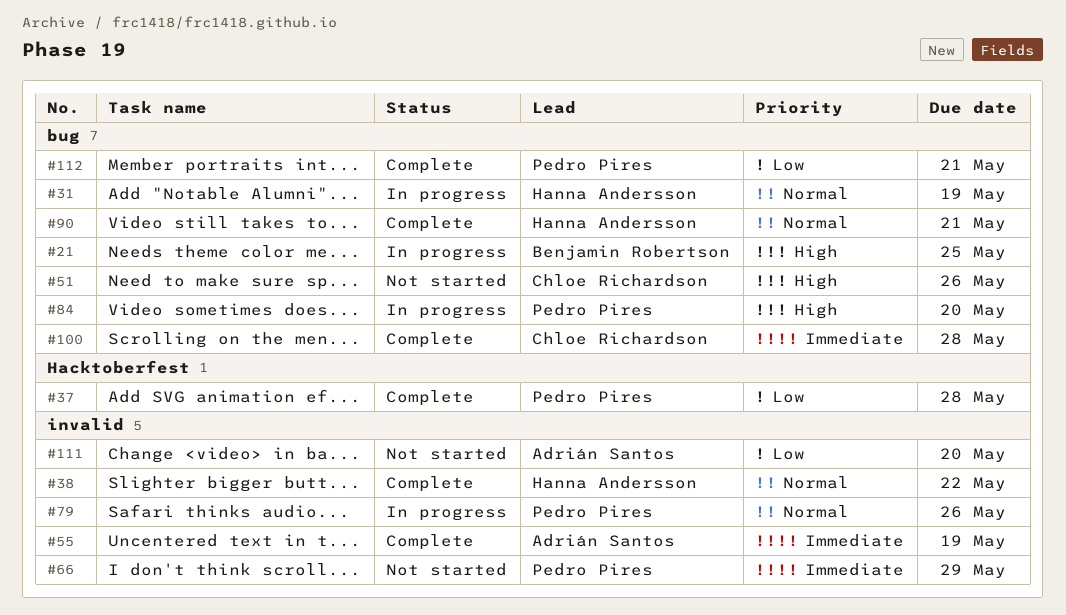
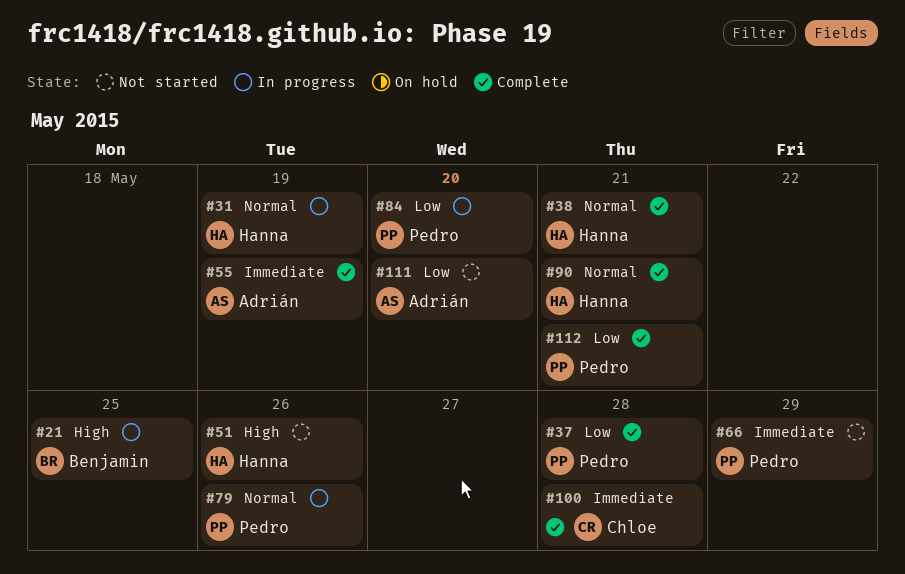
#38, due: May 22 -> May 21
#51, owner: Chloe Richardson -> Hanna Andersson
#84, priority: High -> Low

